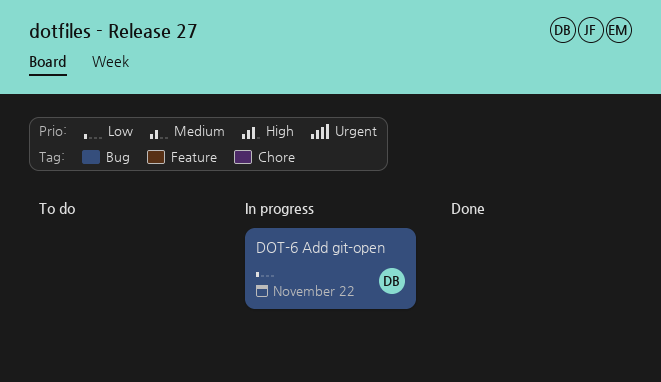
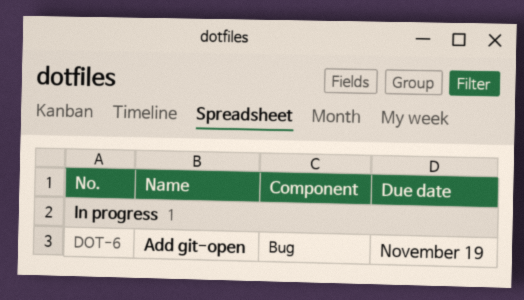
DOT-6, due: Nov 22 -> Nov 19

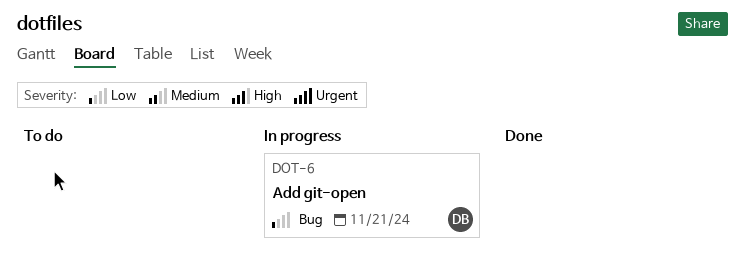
DOT-6, due: Nov 19 -> Nov 21

